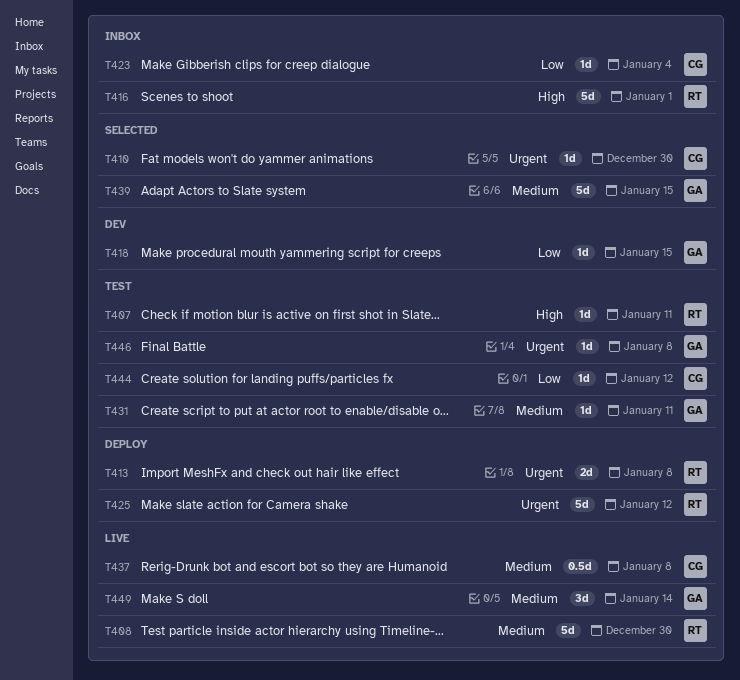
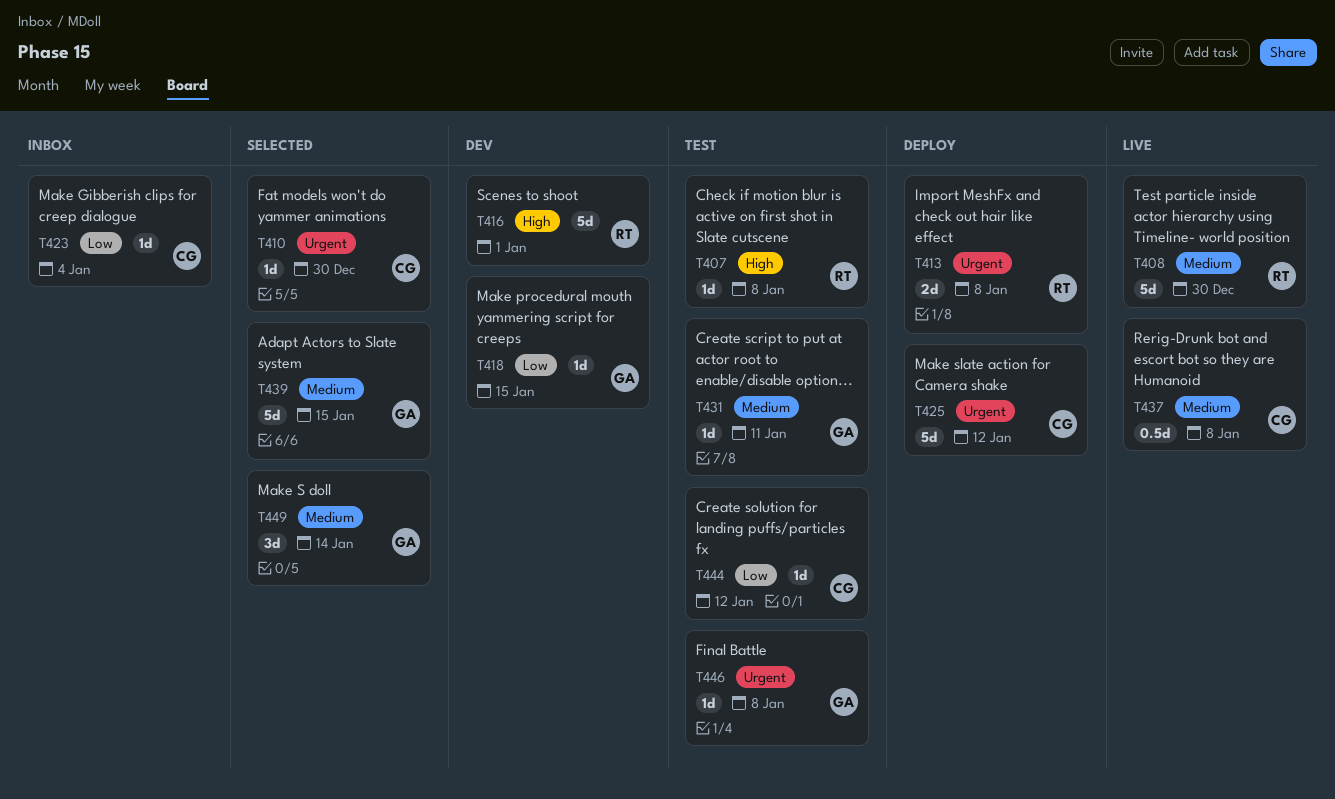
T407, due: Jan 11 -> Jan 8
T416, status: Inbox -> Dev
T425, owner: RT -> CG
T449, status: Live -> Selected

